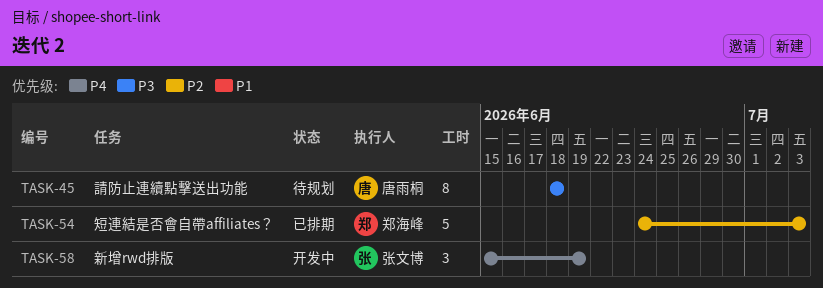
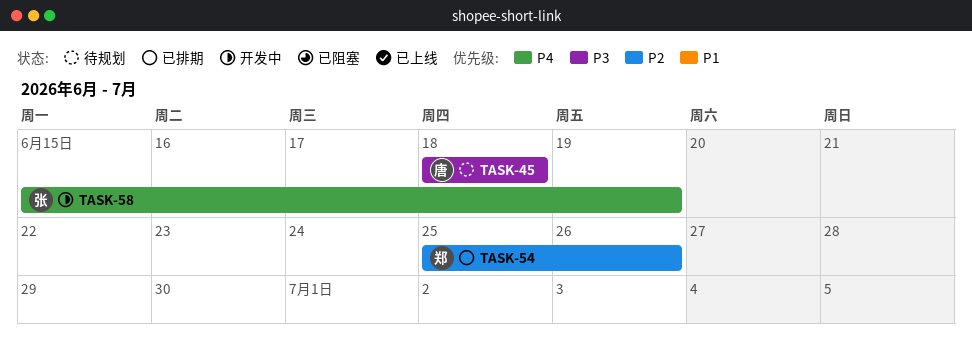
TASK-54, start: Jun 24 -> Jun 25
TASK-54, due: Jul 3 -> Jun 26

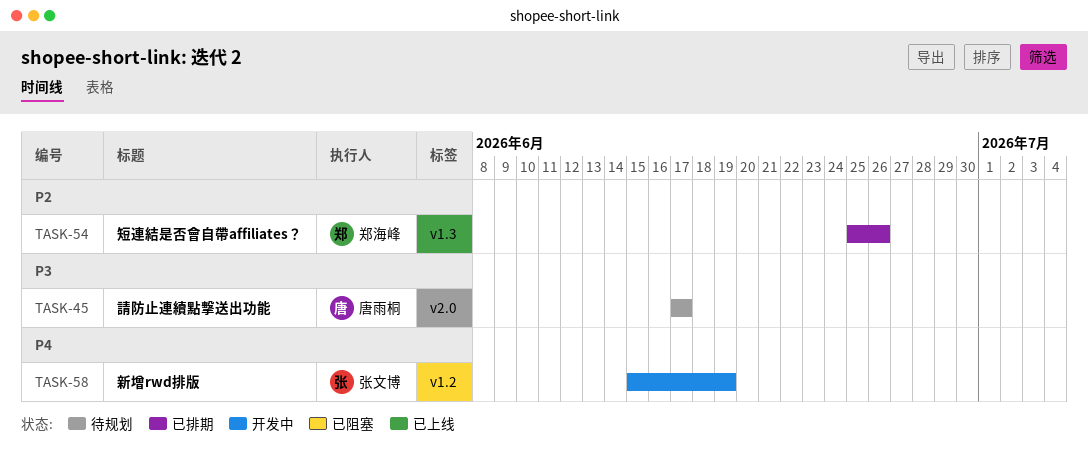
TASK-45, start: Jun 18 -> Jun 17
TASK-45, due: Jun 18 -> Jun 17

